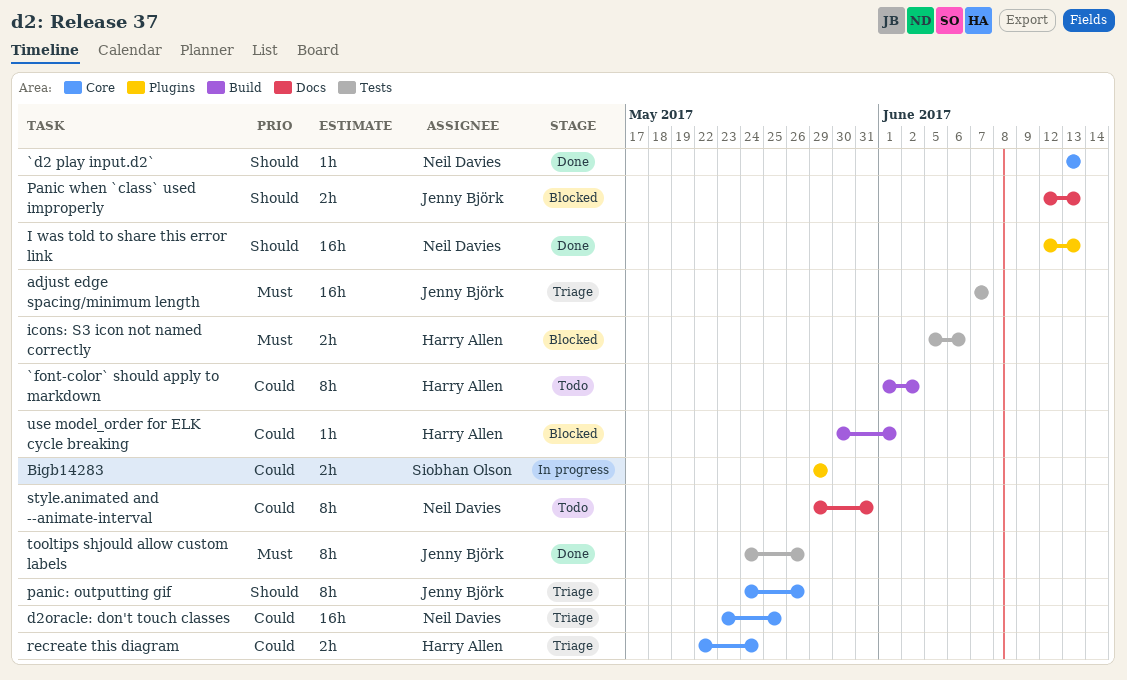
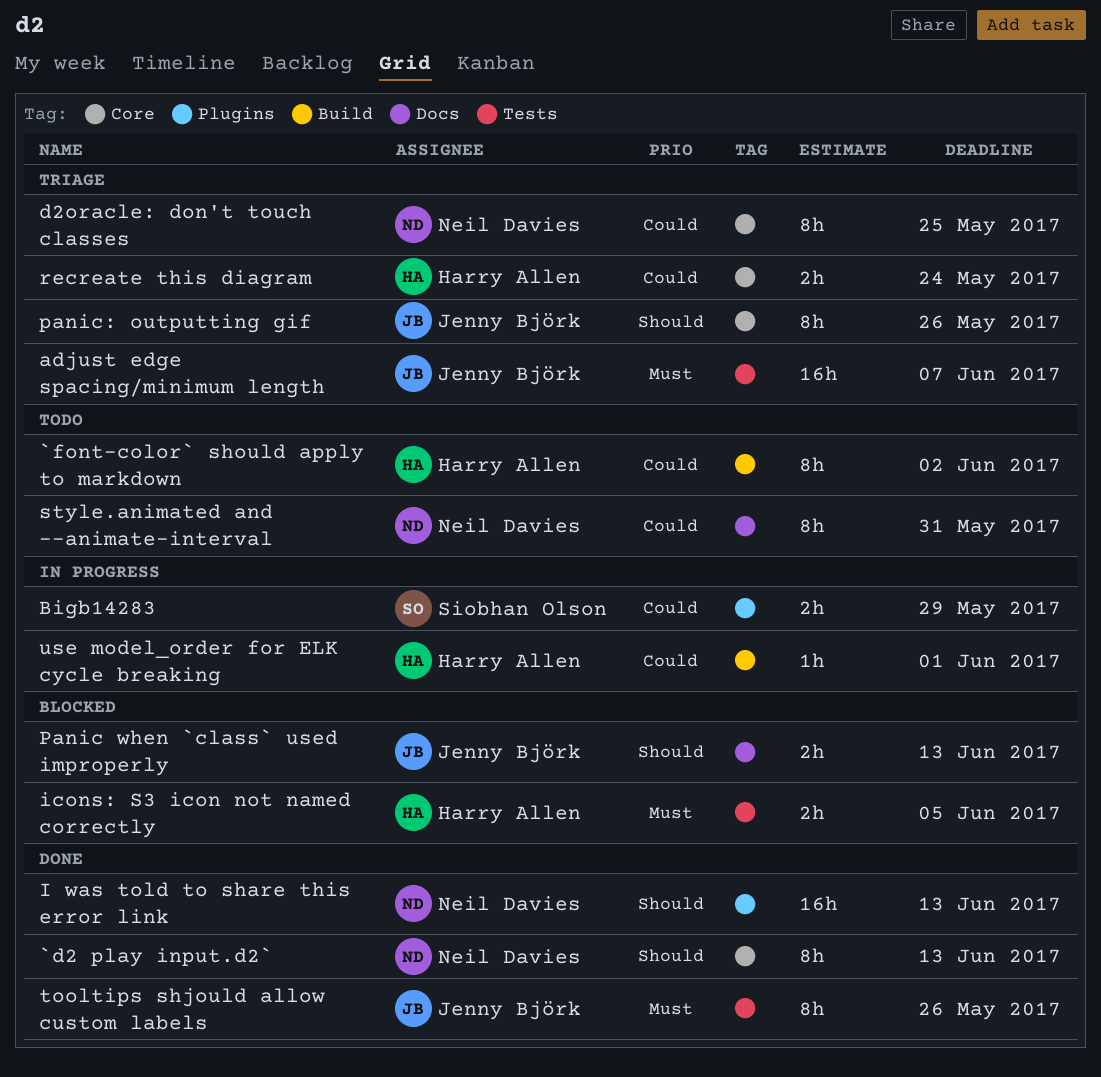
`d2 play input.d2`, estimate: 1h -> 8h
d2oracle: don't touch classes, estimate: 16h -> 8h
icons: S3 icon not named correctly, due: Jun 6 -> Jun 5
use model_order for ELK cycle breaking, status: Blocked -> In progress

